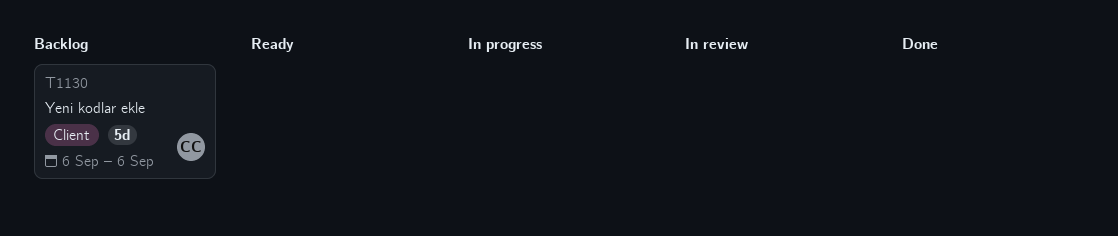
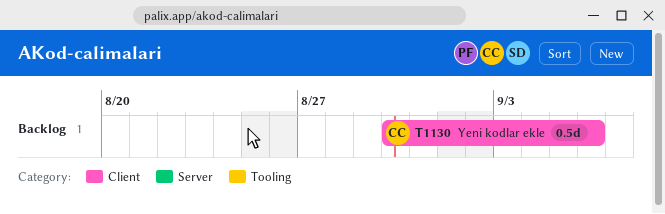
T1130, estimate: 5d -> 0.5d
T1130, start: Sep 6 -> Aug 30

